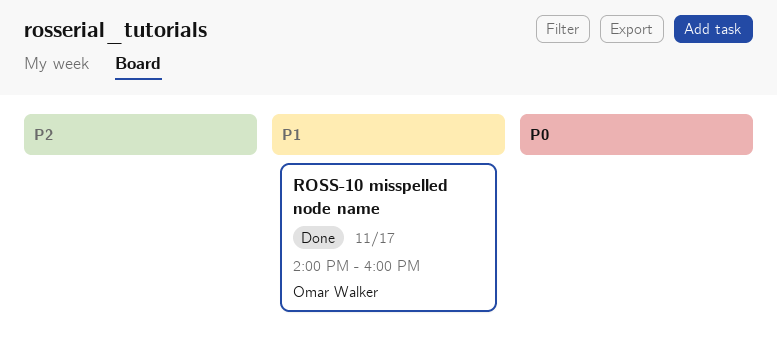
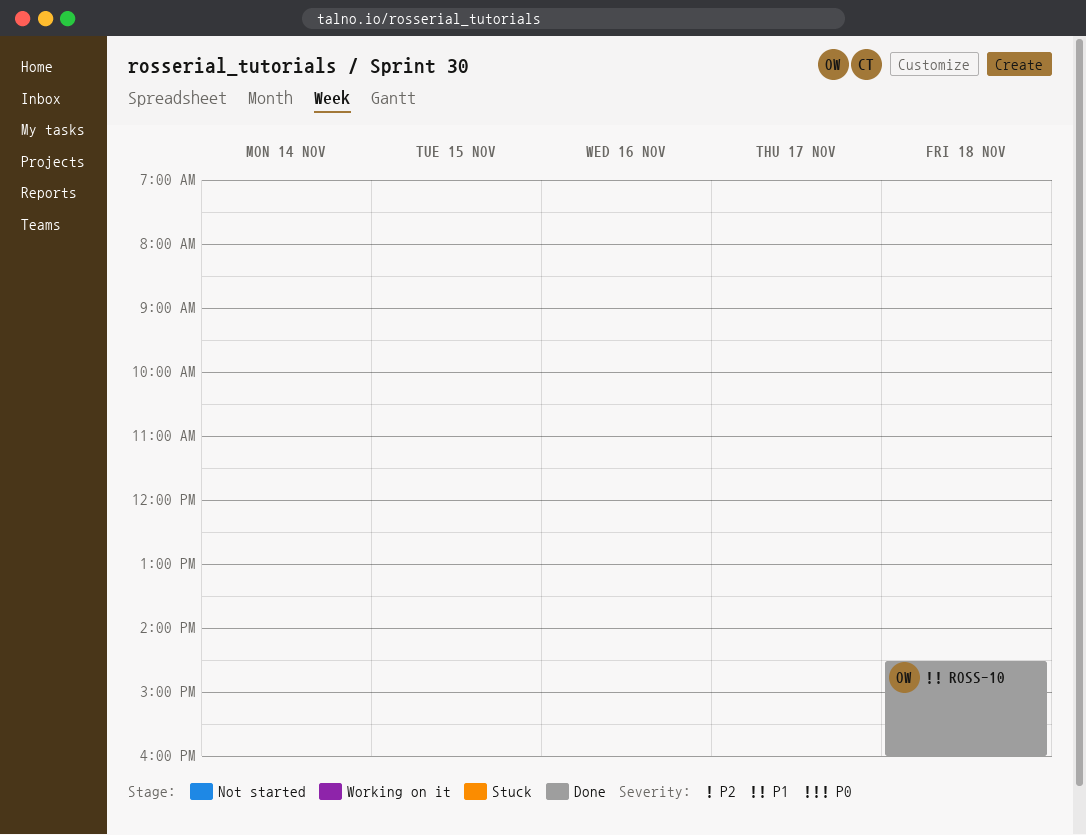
ROSS-10, day: Nov 17 -> Nov 18
ROSS-10, begins: 14:00 -> 14:30

